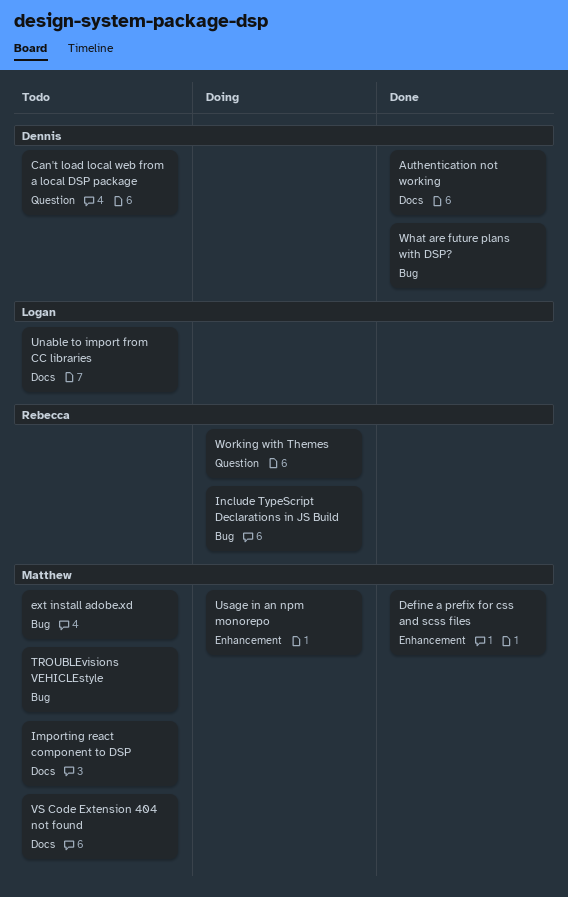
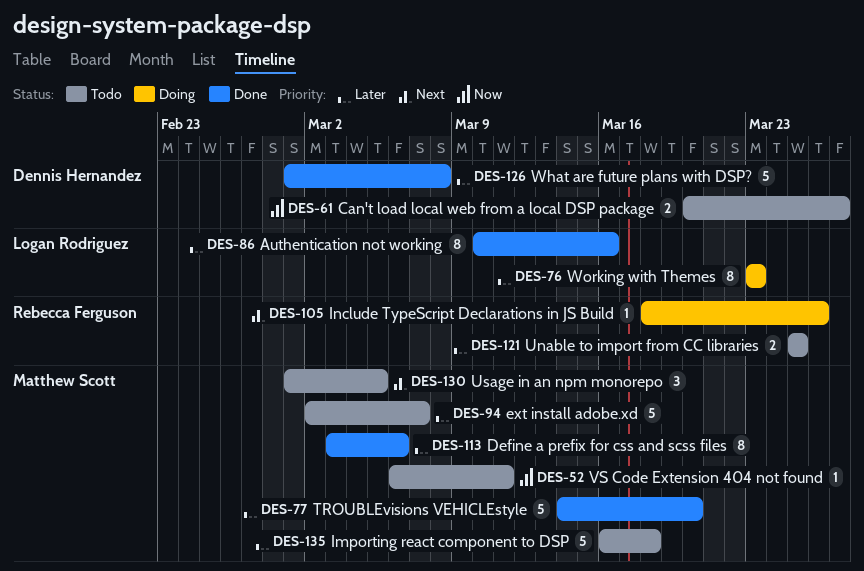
Authentication not working, owner: Dennis Hernandez -> Logan Rodriguez
TROUBLEvisions VEHICLEstyle, status: Todo -> Done
Unable to import from CC libraries, owner: Logan Rodriguez -> Rebecca Ferguson
Usage in an npm monorepo, status: Doing -> Todo
Working with Themes, owner: Rebecca Ferguson -> Logan Rodriguez

